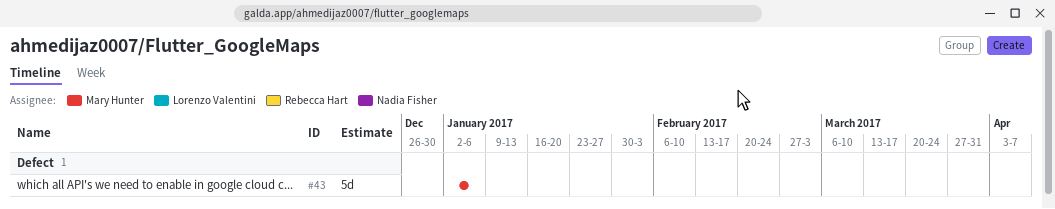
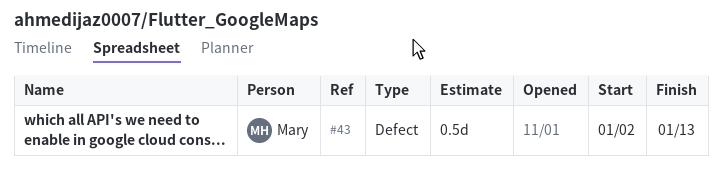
#43, estimate: 5d -> 0.5d
#43, due: Jan 6 -> Jan 13

